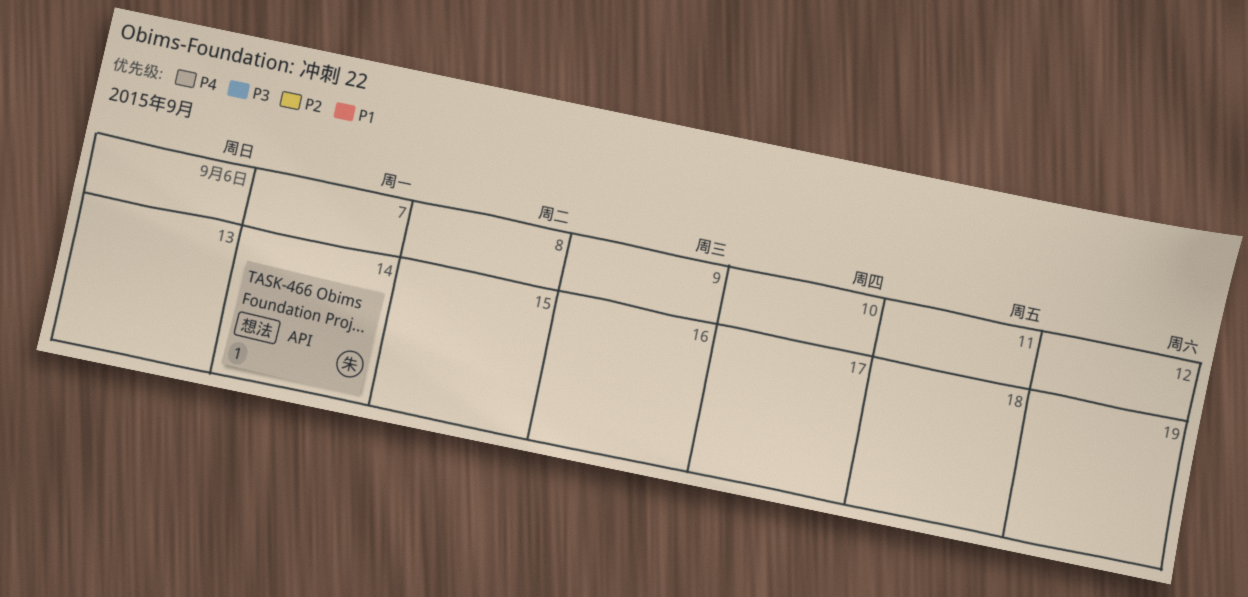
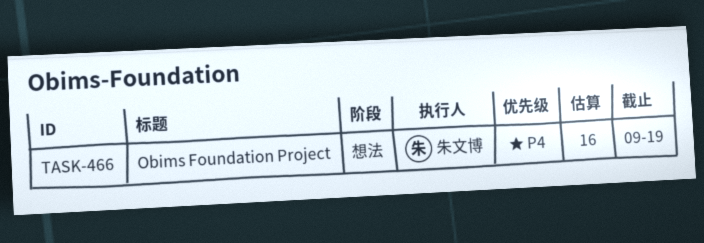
TASK-466, estimate: 1 -> 16
TASK-466, due: Sep 14 -> Sep 19

